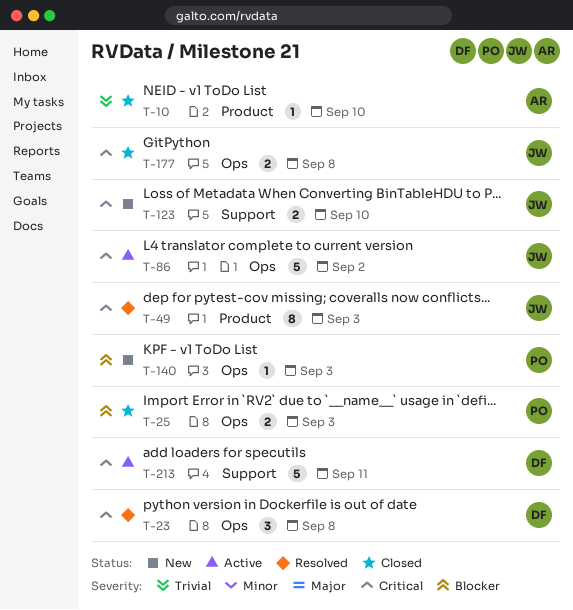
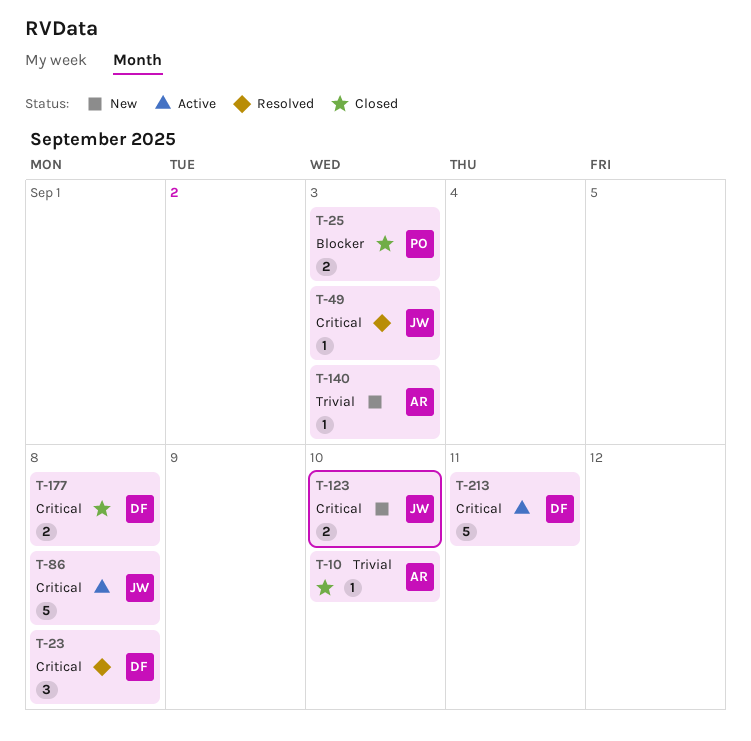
T-49, estimate: 8 -> 1
T-86, due: Sep 2 -> Sep 8
T-140, owner: PO -> AR
T-140, priority: Blocker -> Trivial
T-177, owner: JW -> DF

